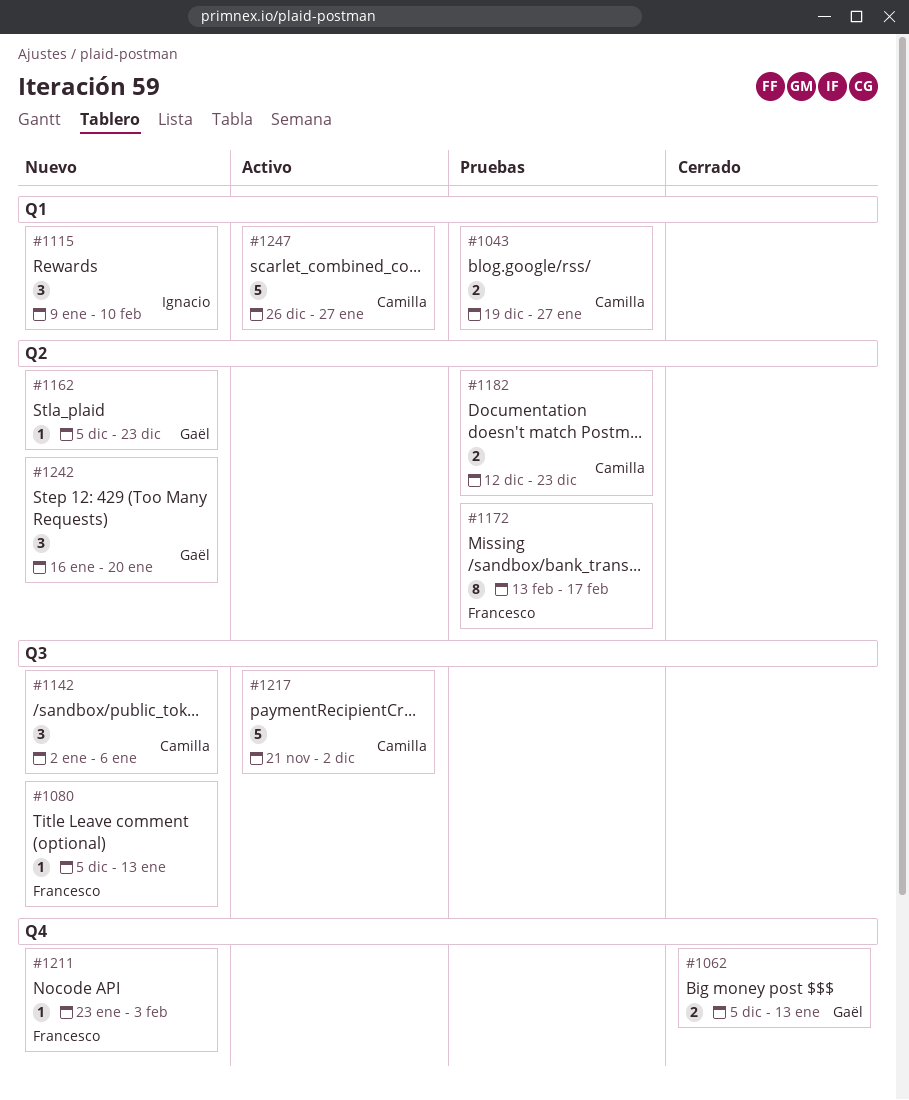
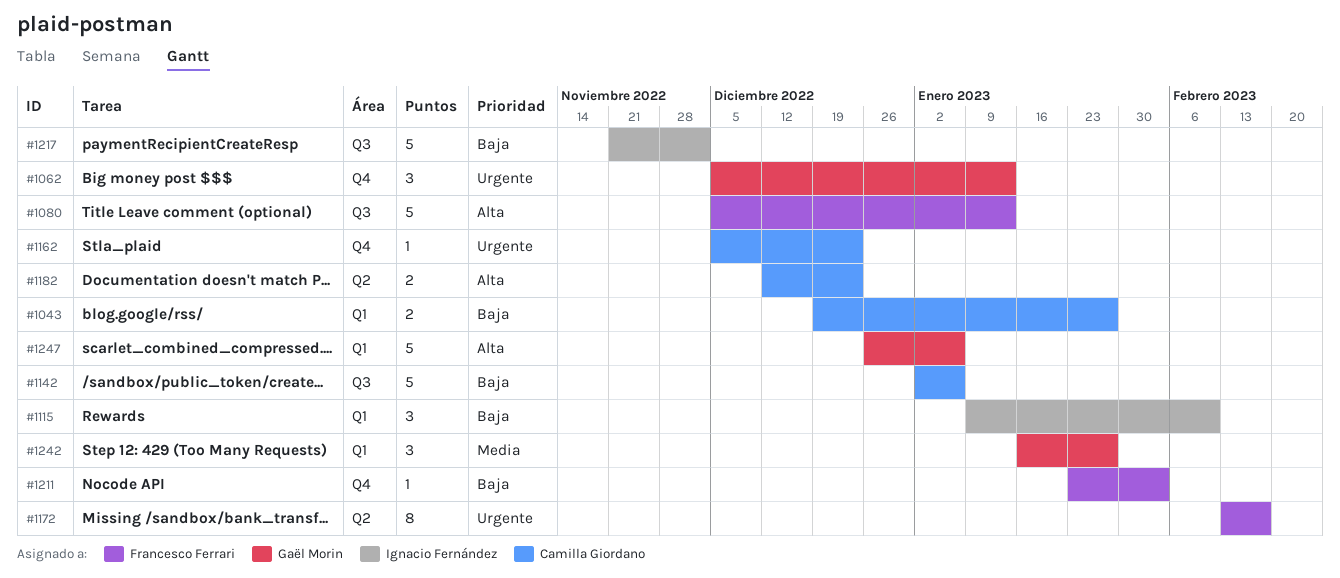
#1062, estimate: 2 -> 3
#1080, estimate: 1 -> 5
#1142, estimate: 3 -> 5
#1162, owner: Gaël Morin -> Camilla Giordano
#1162, label: Q2 -> Q4
#1217, owner: Camilla Giordano -> Ignacio Fernández
#1242, label: Q2 -> Q1
#1242, due: Jan 20 -> Jan 27
#1247, owner: Camilla Giordano -> Gaël Morin
#1247, due: Jan 27 -> Jan 6

